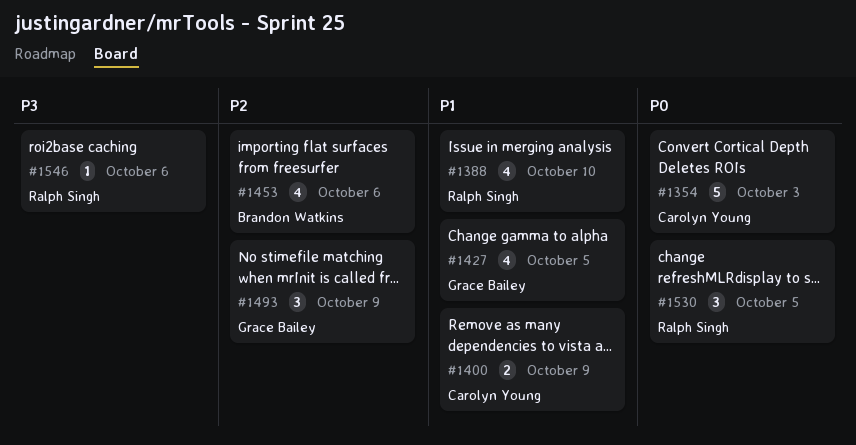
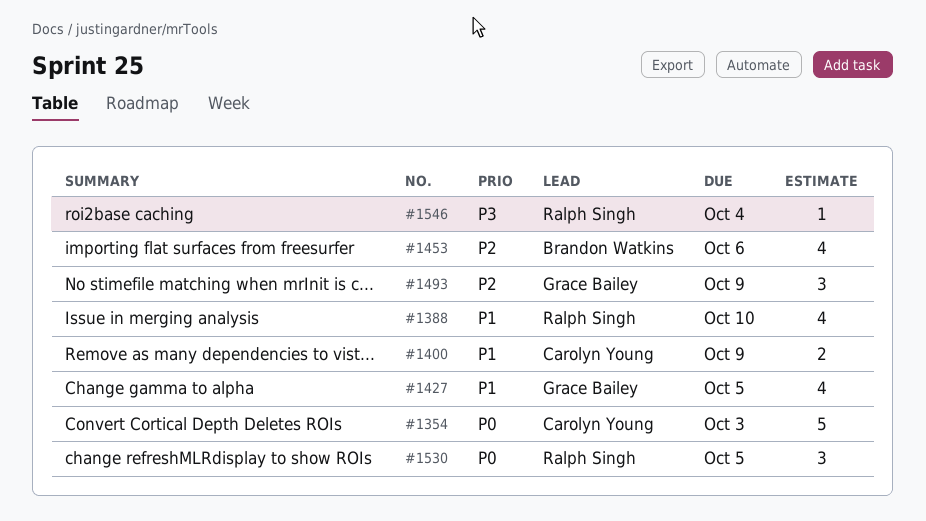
#1546, due: Oct 6 -> Oct 4

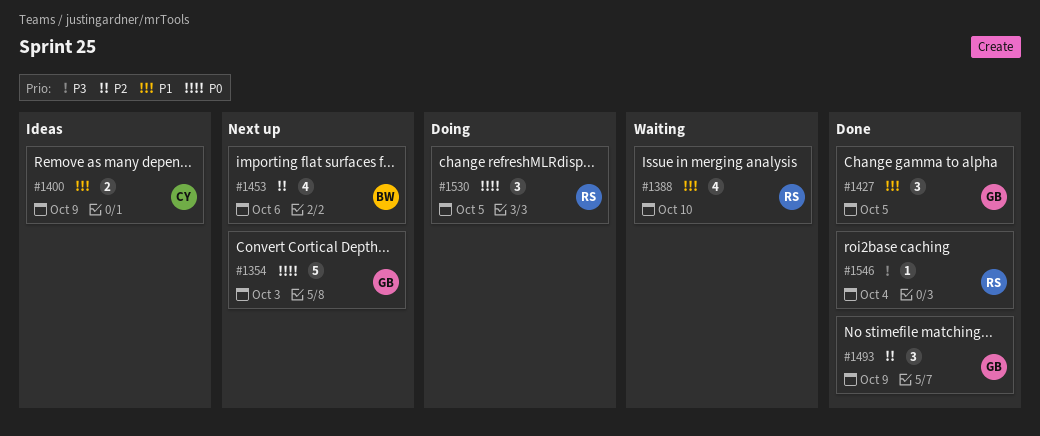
#1354, owner: Carolyn Young -> Grace Bailey
#1427, estimate: 4 -> 3

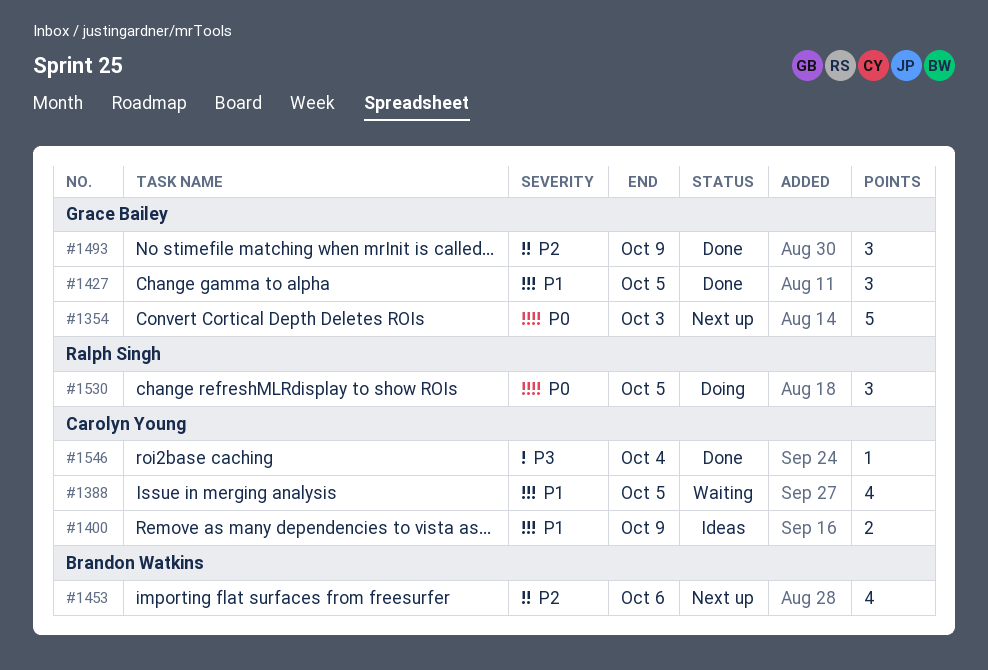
#1388, owner: Ralph Singh -> Carolyn Young
#1388, due: Oct 10 -> Oct 5
#1546, owner: Ralph Singh -> Carolyn Young

